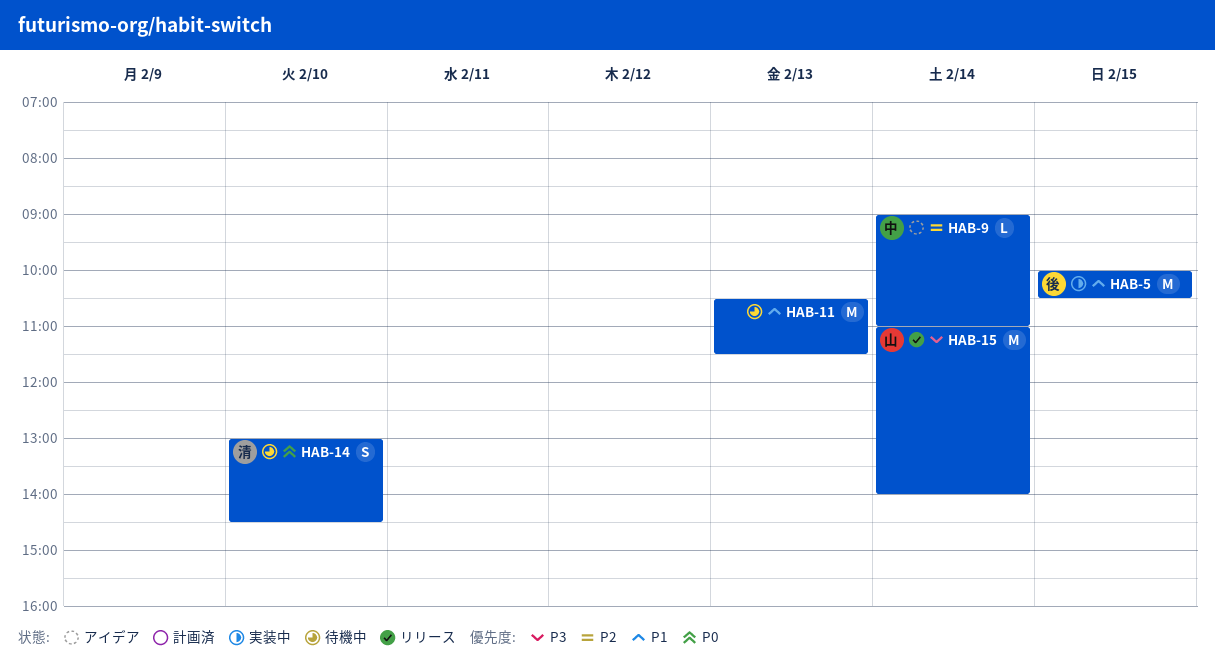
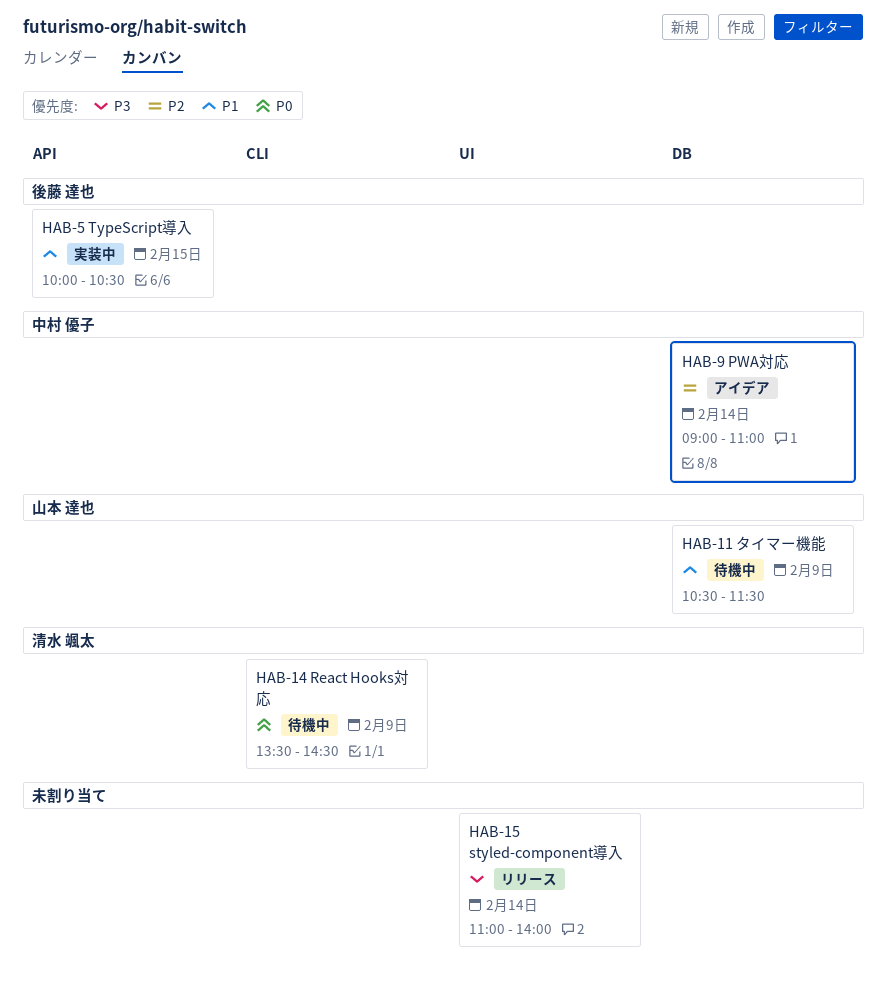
HAB-11, owner: none -> 山本 達也
HAB-11, day: Feb 13 -> Feb 9
HAB-14, day: Feb 10 -> Feb 9
HAB-14, begins: 13:00 -> 13:30
HAB-15, owner: 山本 達也 -> none

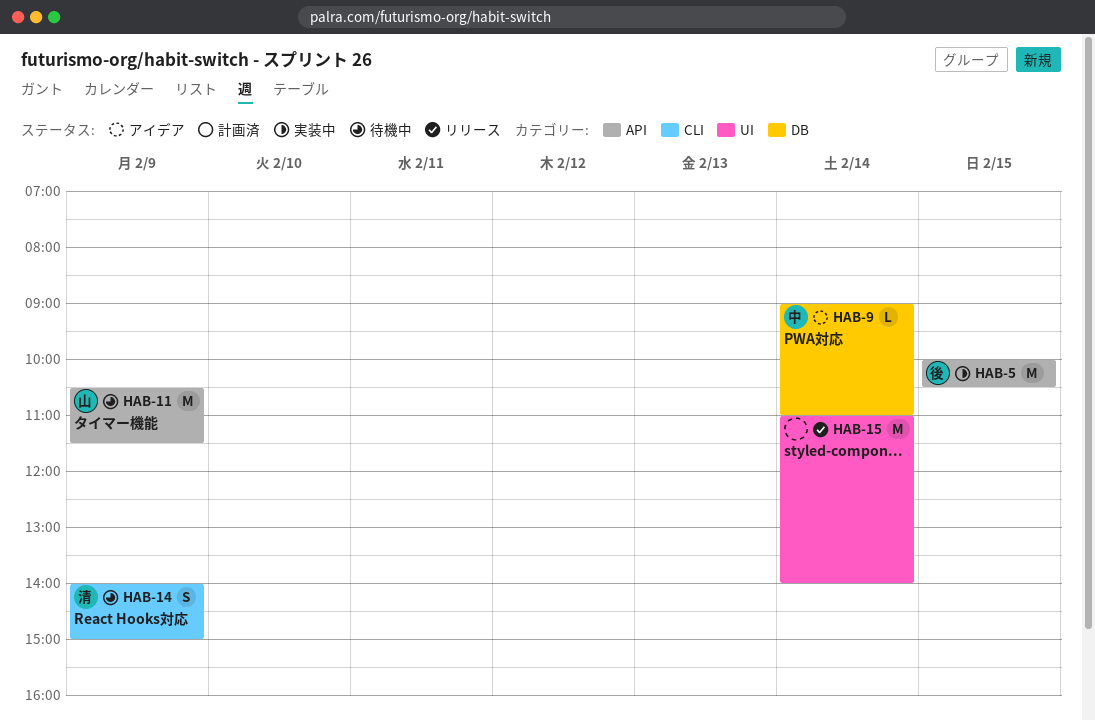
HAB-11, label: DB -> API
HAB-14, begins: 13:30 -> 14:00
HAB-14, ends: 14:30 -> 15:00

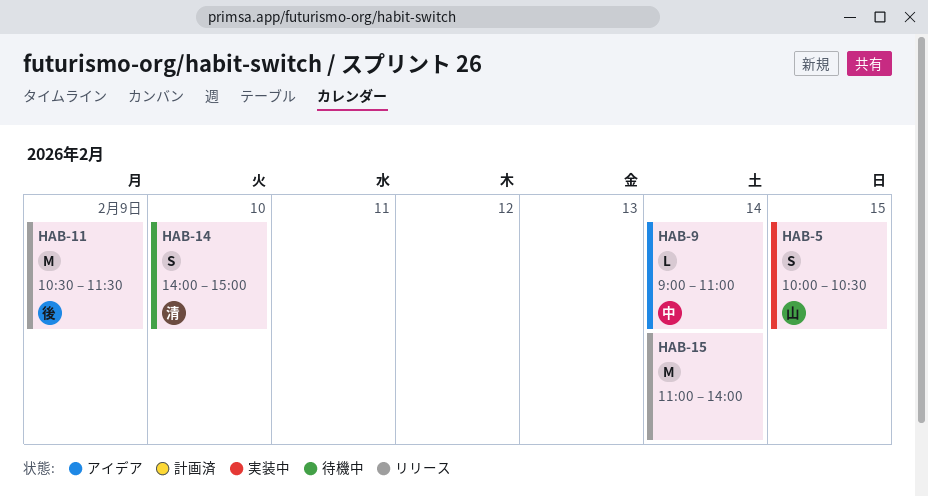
HAB-5, owner: 後 -> 山
HAB-5, estimate: M -> S
HAB-11, status: 待機中 -> リリース
HAB-11, owner: 山 -> 後
HAB-14, day: Feb 9 -> Feb 10

